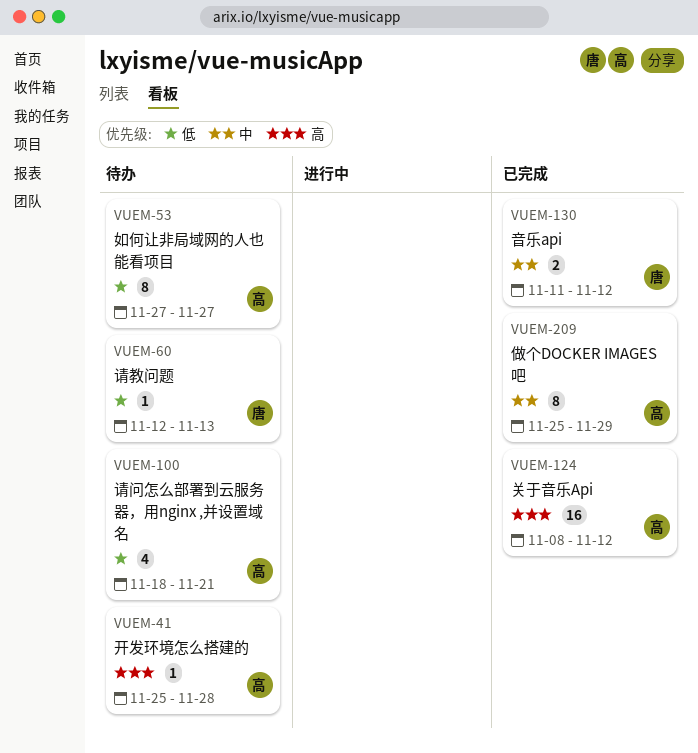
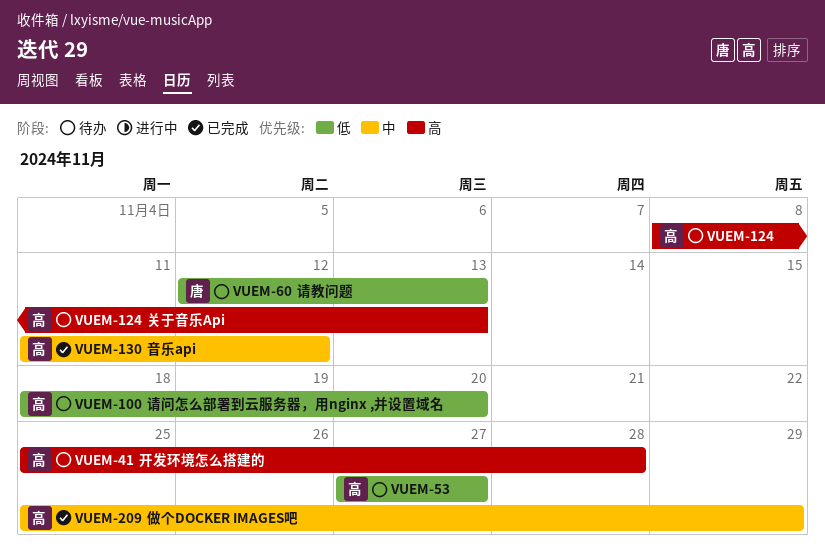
VUEM-100, due: Nov 21 -> Nov 20
VUEM-124, status: 已完成 -> 待办
VUEM-124, due: Nov 12 -> Nov 13
VUEM-130, owner: 唐 -> 高

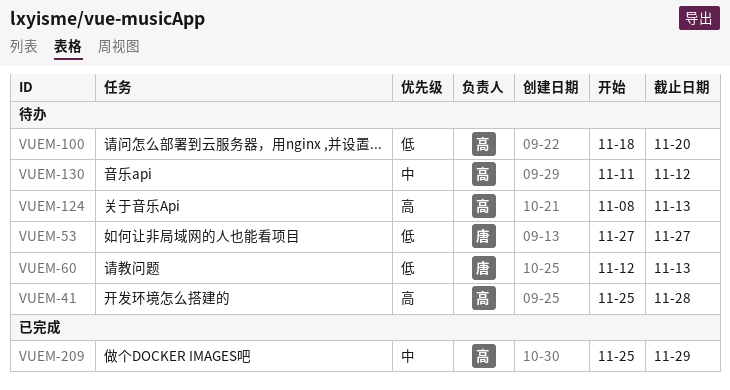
VUEM-53, owner: 高 -> 唐
VUEM-130, status: 已完成 -> 待办

